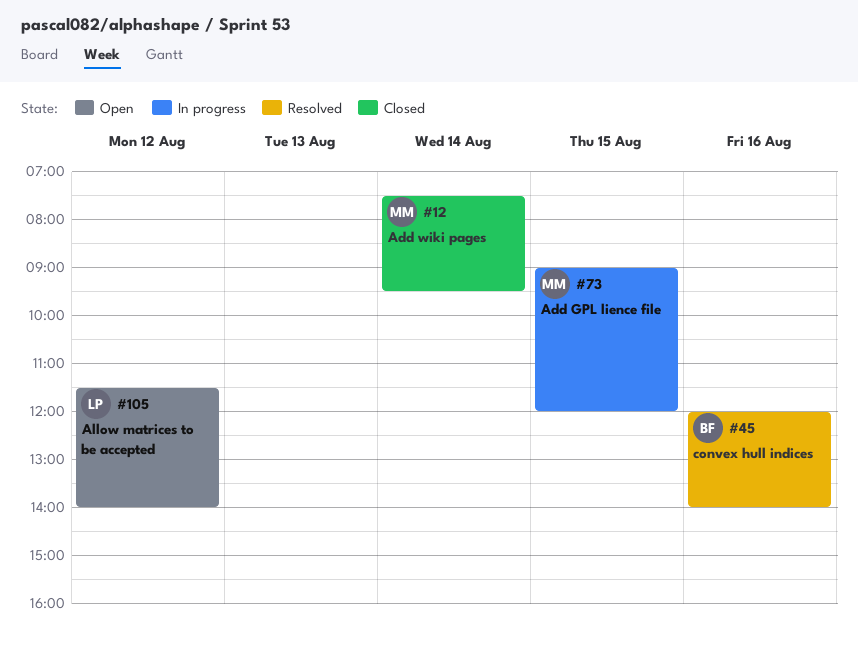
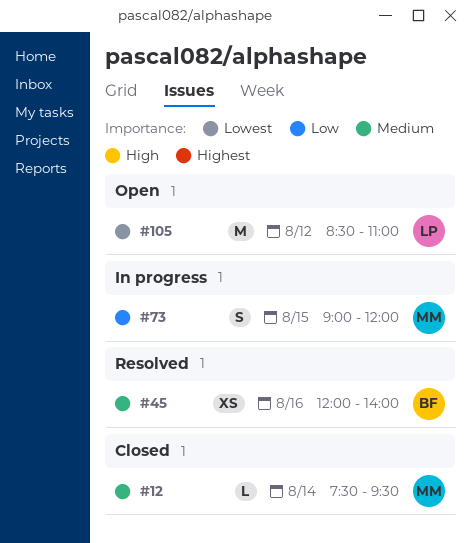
#105, begins: 11:30 -> 08:30
#105, ends: 14:00 -> 11:00

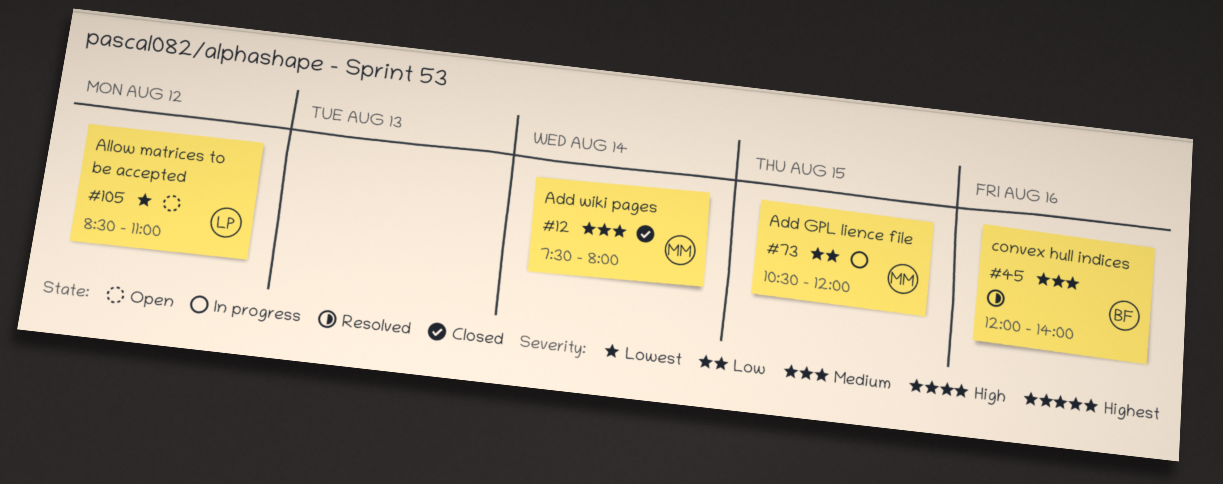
#12, ends: 09:30 -> 08:00
#73, begins: 09:00 -> 10:30

